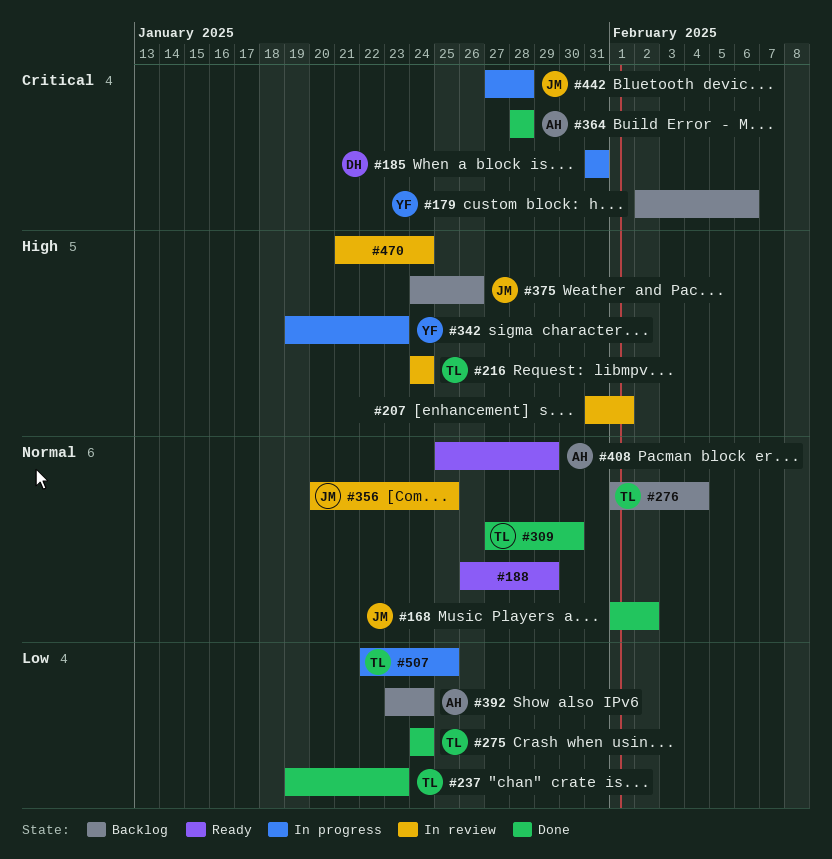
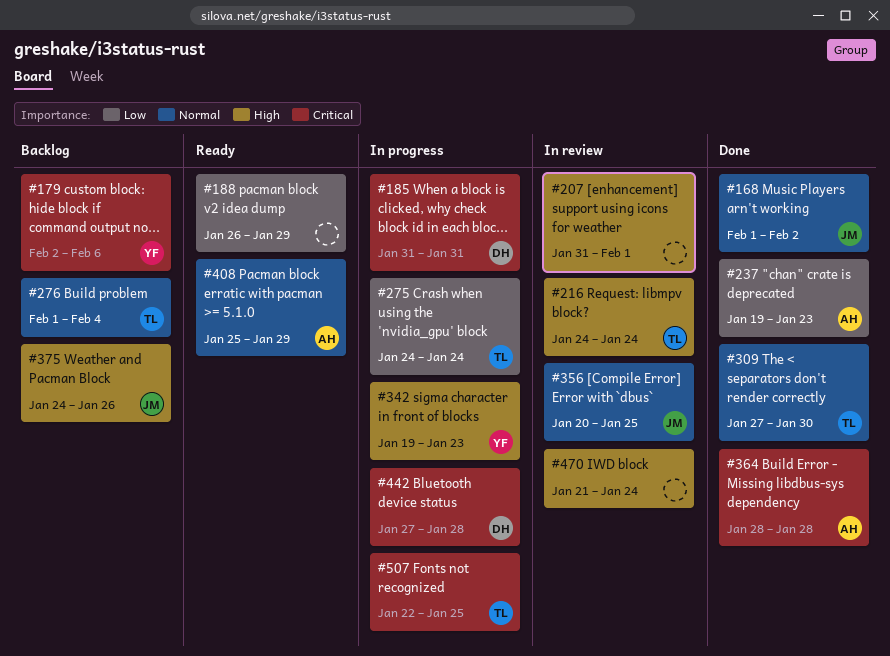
#188, priority: Normal -> Low
#237, owner: TL -> AH
#275, status: Done -> In progress
#392: present -> none
#442, owner: JM -> DH
#507, priority: Low -> Critical

